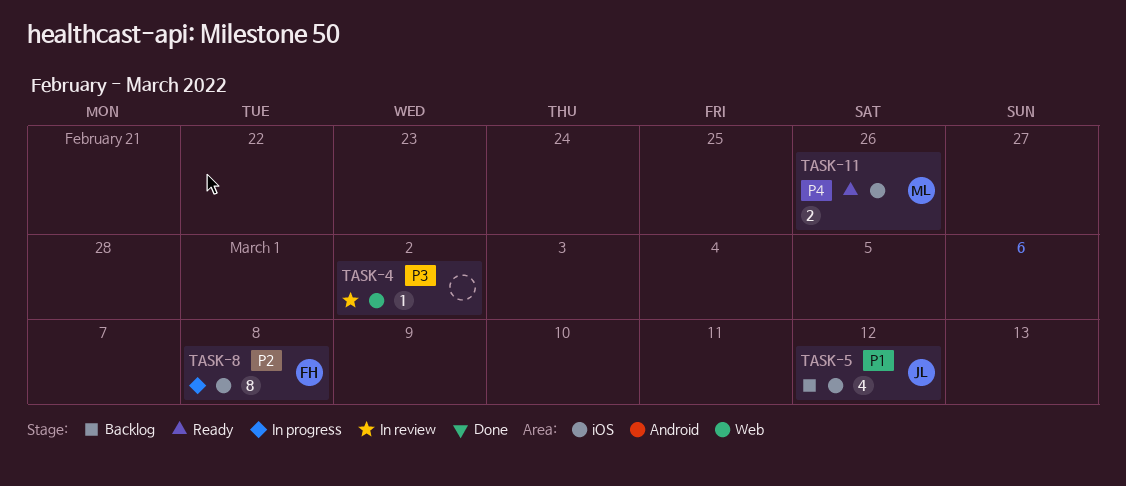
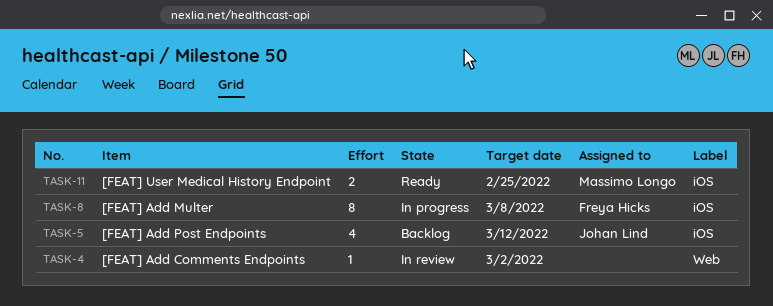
TASK-11, due: Feb 26 -> Feb 25

